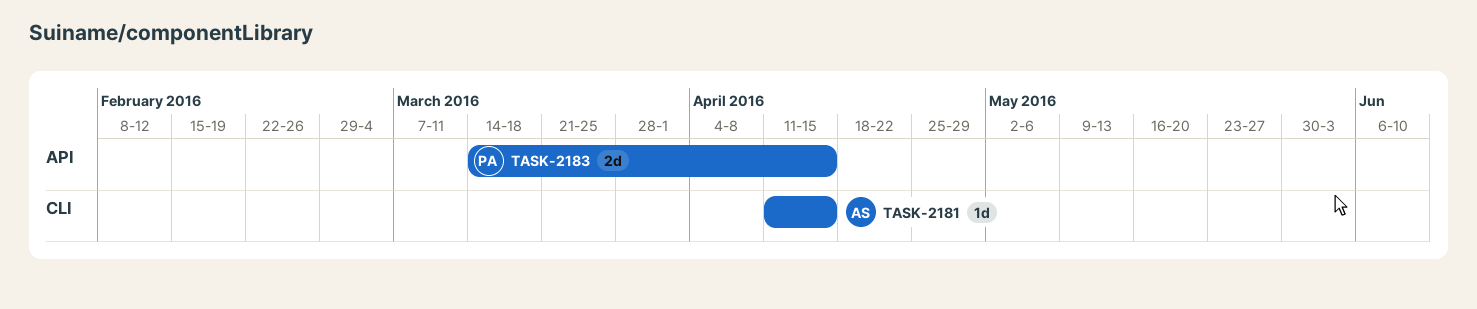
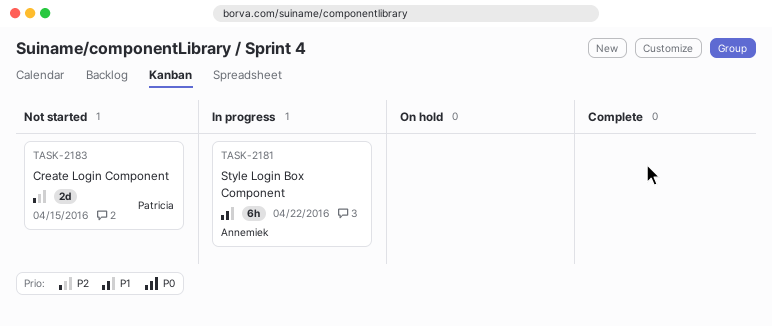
TASK-2181, estimate: 1d -> 6h
TASK-2181, due: Apr 15 -> Apr 22

